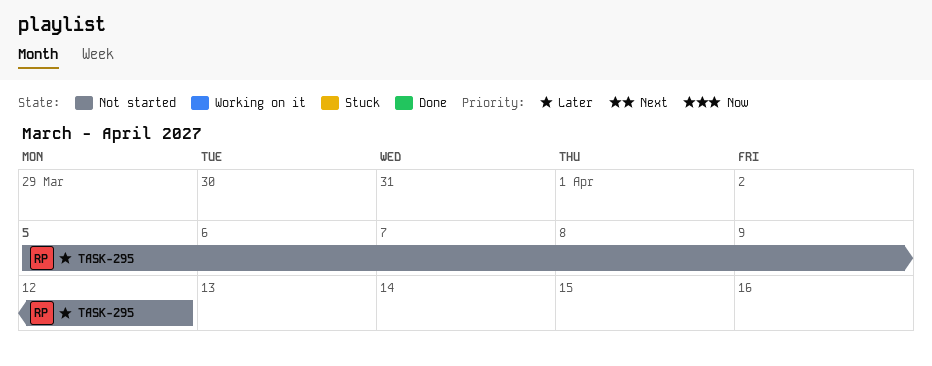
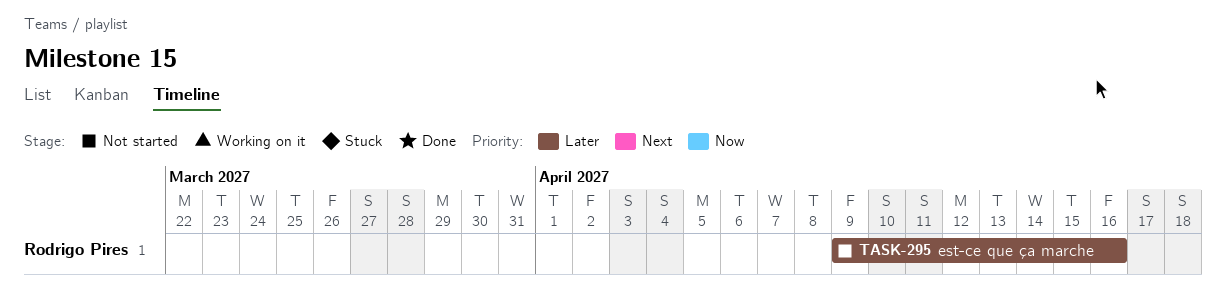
TASK-295, start: Apr 5 -> Apr 9
TASK-295, due: Apr 12 -> Apr 16

